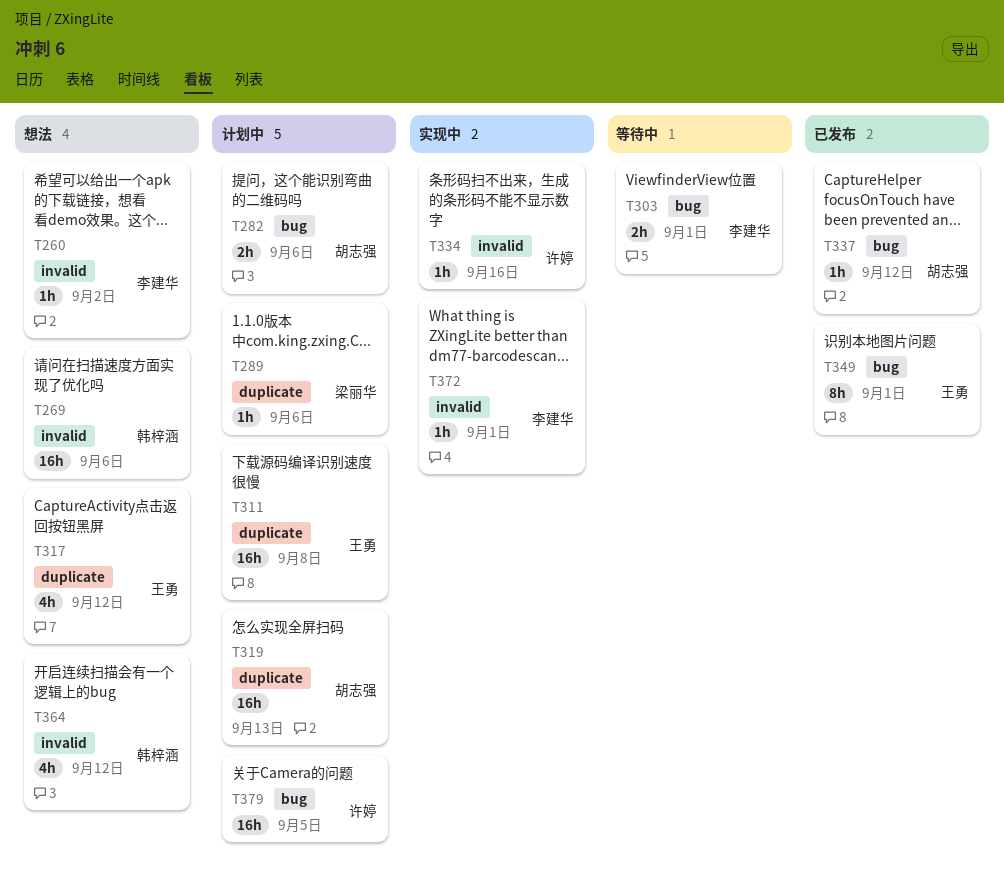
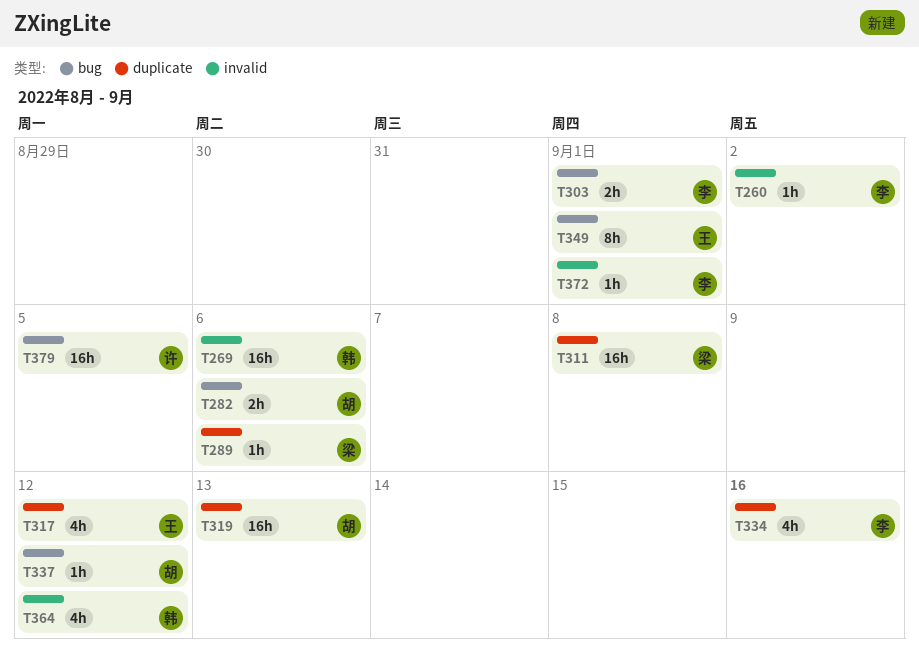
T311, owner: 王勇 -> 梁丽华
T334, owner: 许婷 -> 李建华
T334, label: invalid -> duplicate
T334, estimate: 1h -> 4h

